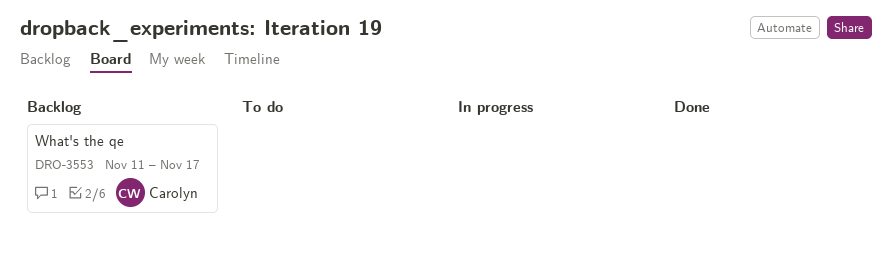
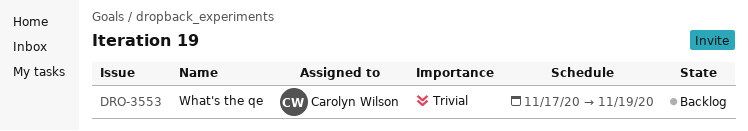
DRO-3553, start: Nov 11 -> Nov 17
DRO-3553, due: Nov 17 -> Nov 19

